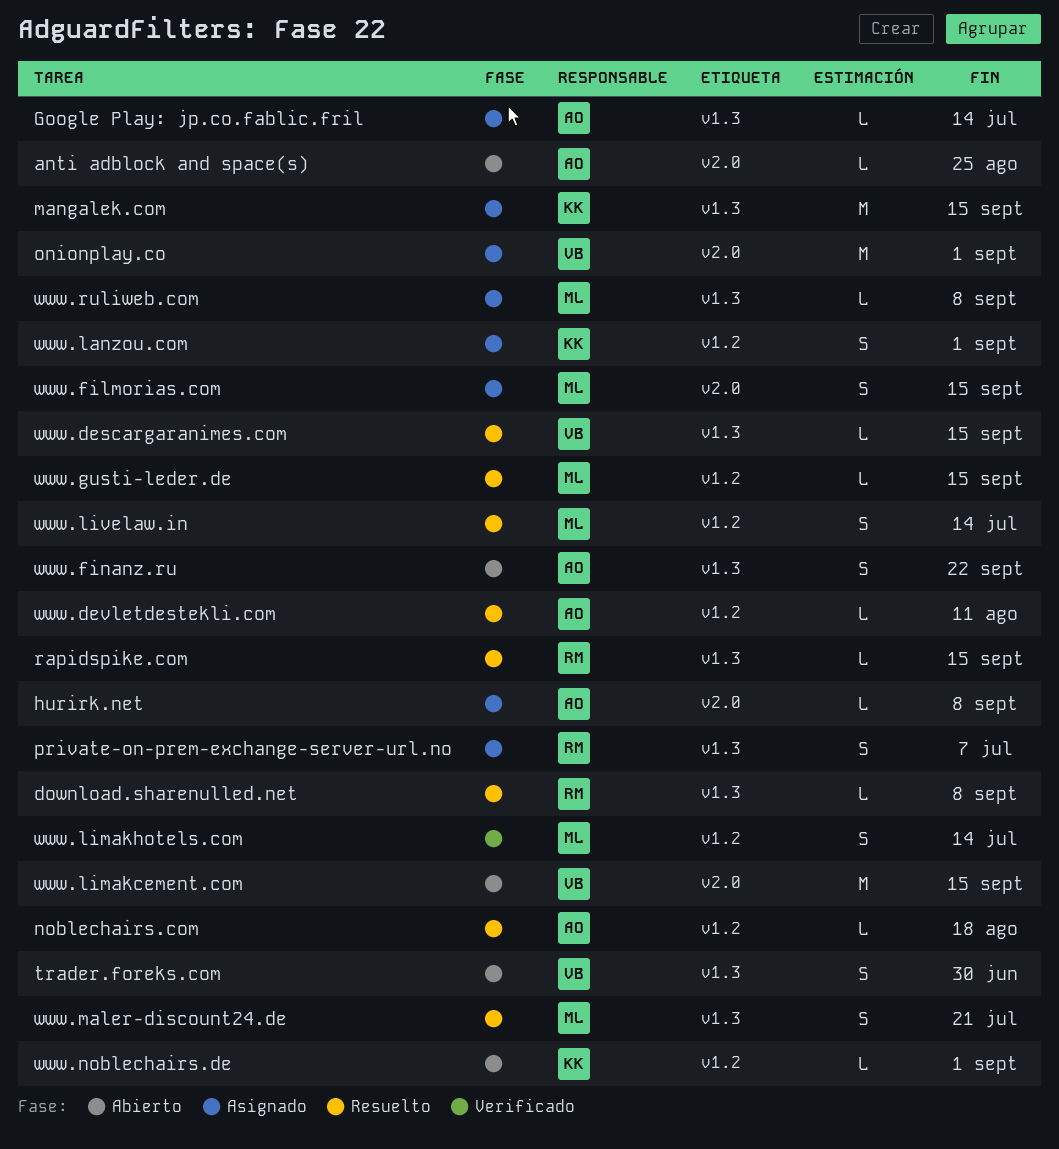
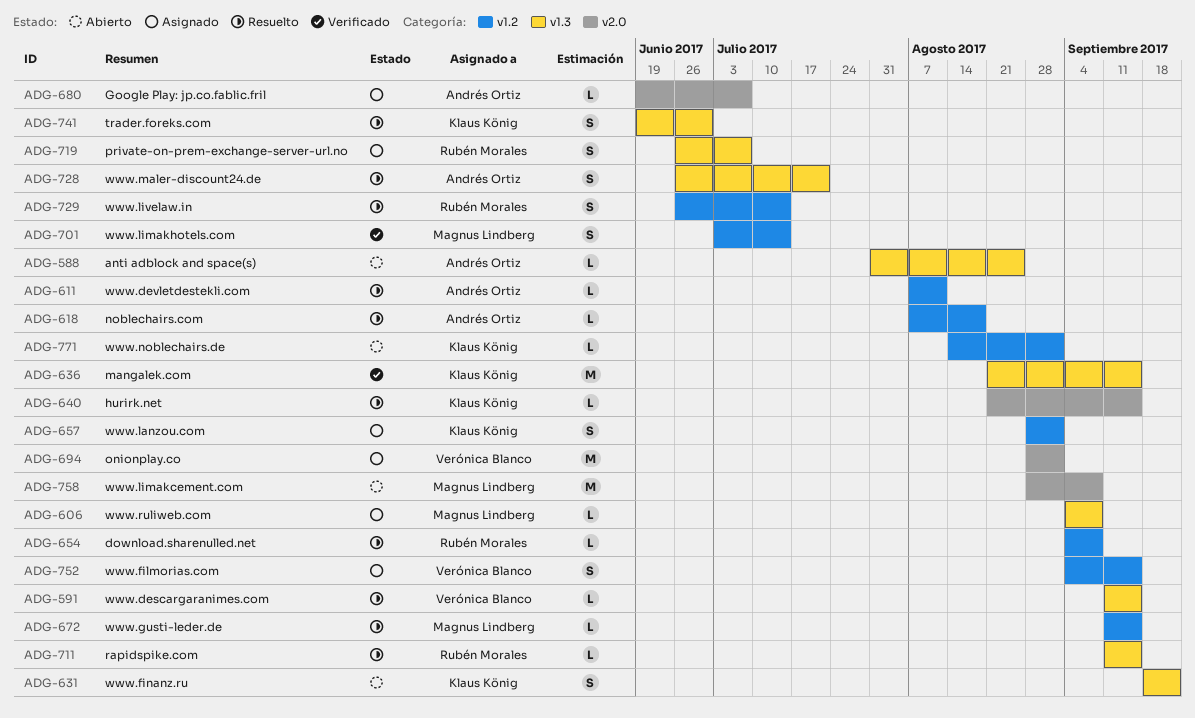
anti adblock and space(s), label: v2.0 -> v1.3
download.sharenulled.net, label: v1.3 -> v1.2
Google Play: jp.co.fablic.fril, label: v1.3 -> v2.0
Google Play: jp.co.fablic.fril, due: Jul 14 -> Jul 7
hurirk.net, status: Asignado -> Resuelto
hurirk.net, owner: Andrés Ortiz -> Klaus König
hurirk.net, due: Sep 8 -> Sep 15
mangalek.com, status: Asignado -> Verificado
trader.foreks.com, status: Abierto -> Resuelto
trader.foreks.com, owner: Verónica Blanco -> Klaus König
www.filmorias.com, owner: Magnus Lindberg -> Verónica Blanco
www.filmorias.com, label: v2.0 -> v1.2
www.finanz.ru, owner: Andrés Ortiz -> Klaus König
www.limakcement.com, owner: Verónica Blanco -> Magnus Lindberg
www.limakcement.com, due: Sep 15 -> Sep 8
www.livelaw.in, owner: Magnus Lindberg -> Rubén Morales
www.maler-discount24.de, owner: Magnus Lindberg -> Andrés Ortiz

